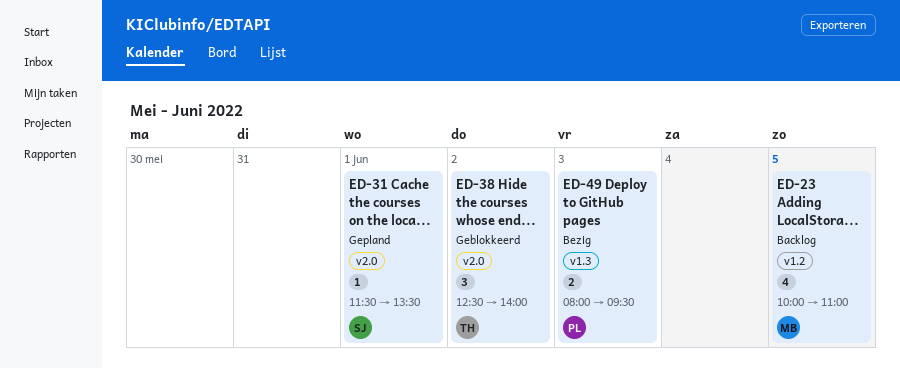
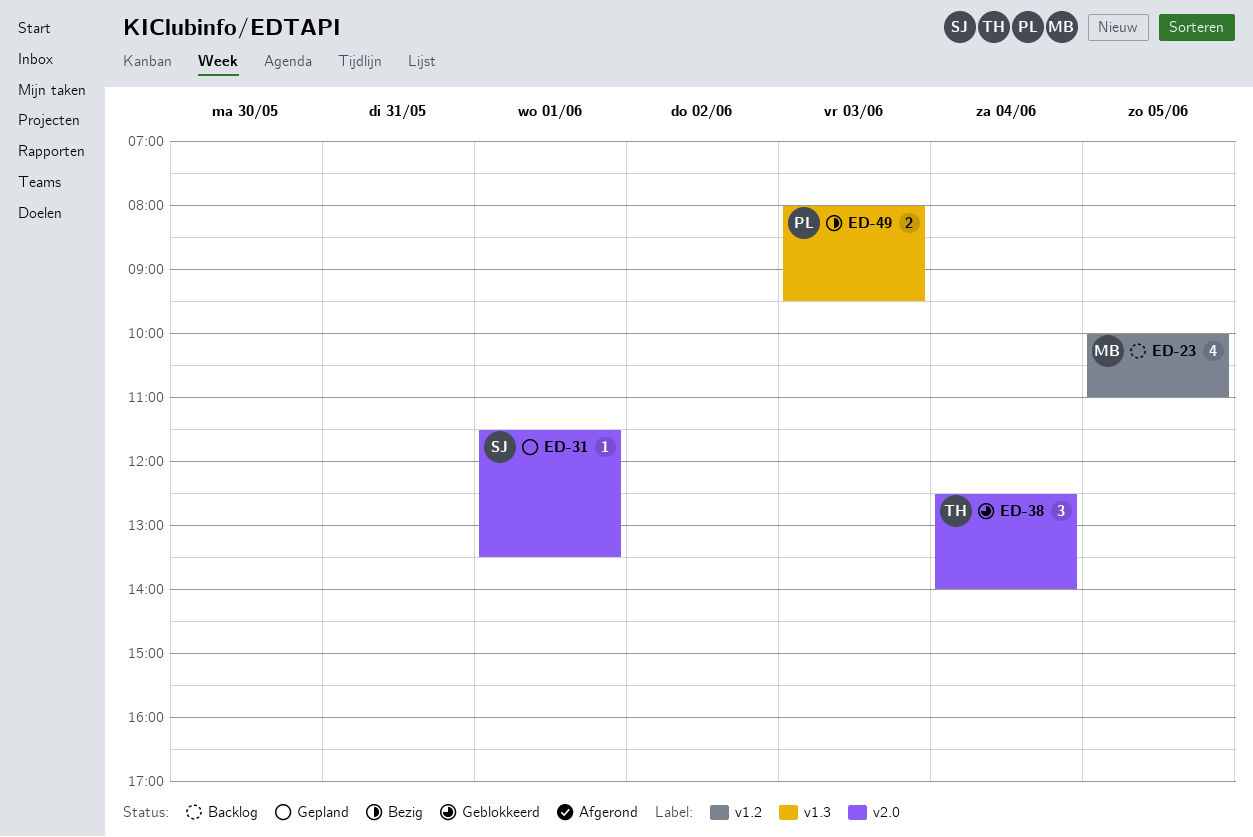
ED-38, day: Jun 2 -> Jun 4

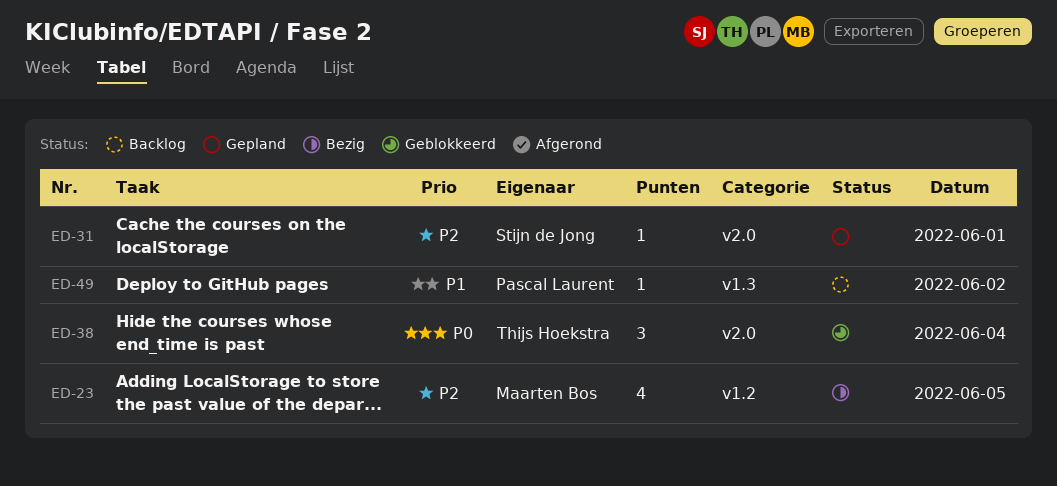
ED-23, status: Backlog -> Bezig
ED-49, status: Bezig -> Backlog
ED-49, estimate: 2 -> 1
ED-49, day: Jun 3 -> Jun 2

